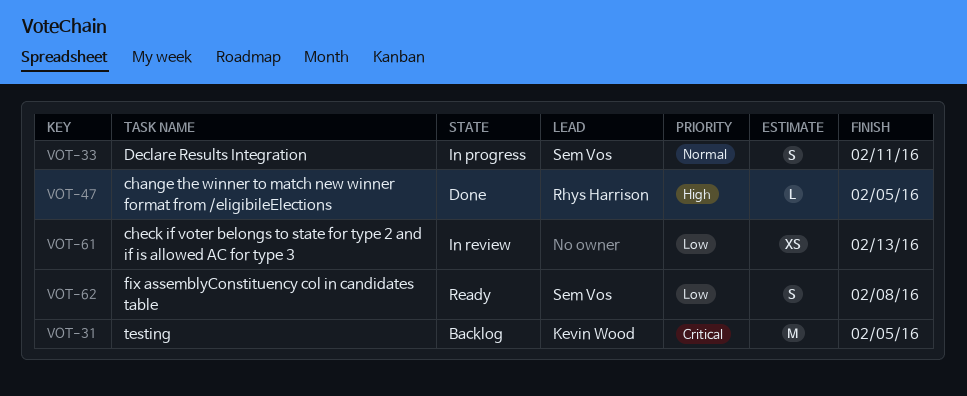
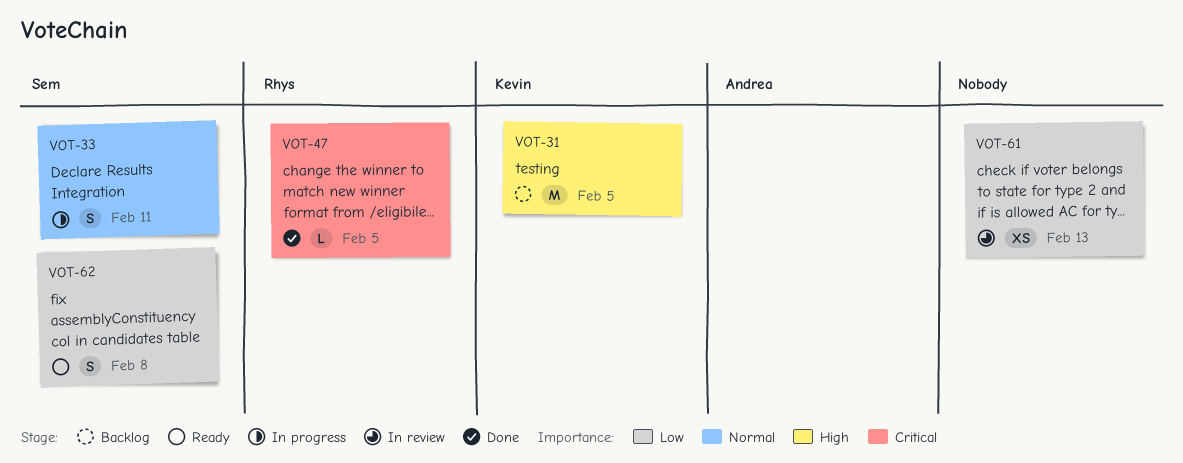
VOT-31, priority: Critical -> High
VOT-47, priority: High -> Critical

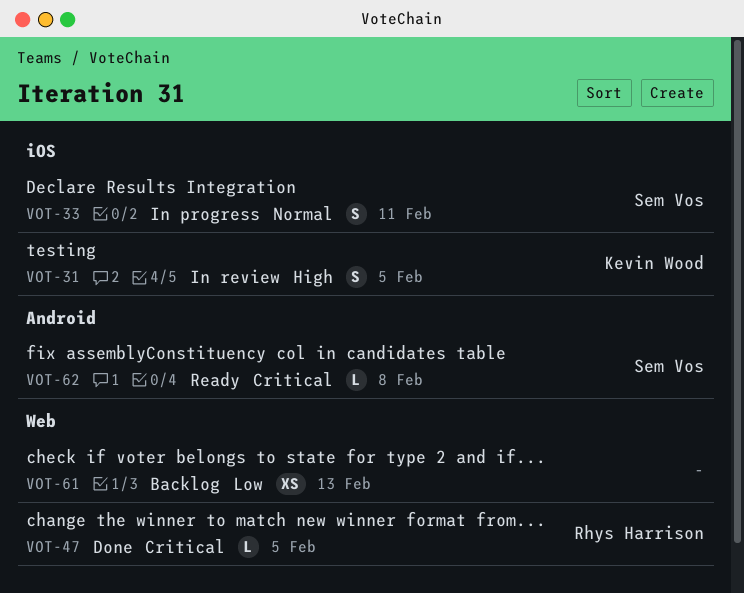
VOT-31, status: Backlog -> In review
VOT-31, estimate: M -> S
VOT-61, status: In review -> Backlog
VOT-62, priority: Low -> Critical
VOT-62, estimate: S -> L

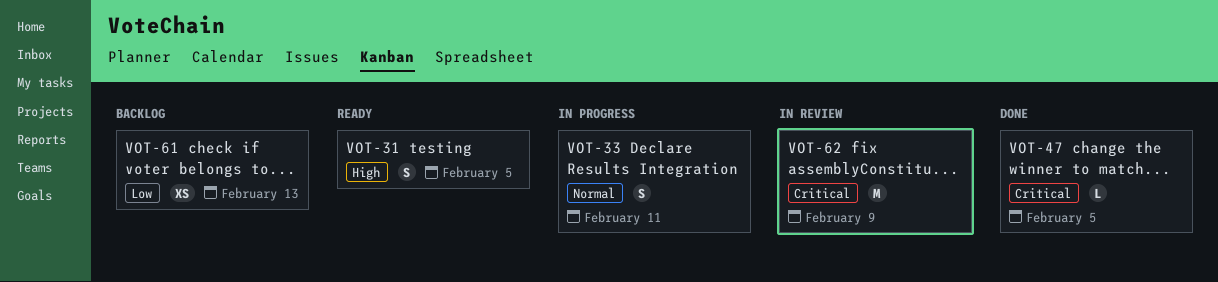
VOT-31, status: In review -> Ready
VOT-62, status: Ready -> In review
VOT-62, estimate: L -> M
VOT-62, due: Feb 8 -> Feb 9

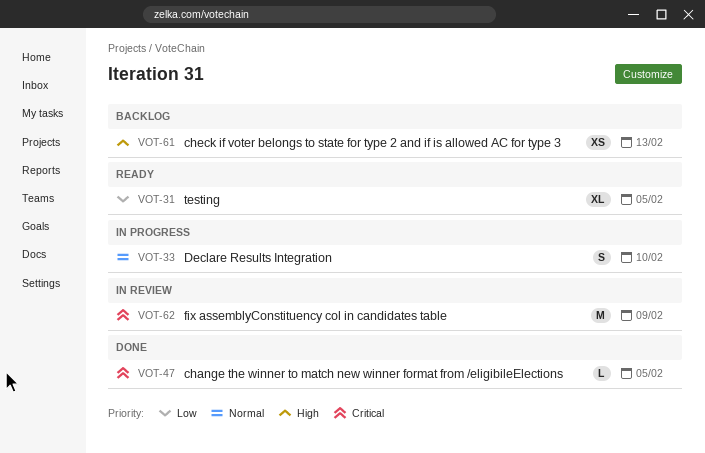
VOT-31, priority: High -> Low
VOT-31, estimate: S -> XL
VOT-33, due: Feb 11 -> Feb 10
VOT-61, priority: Low -> High

